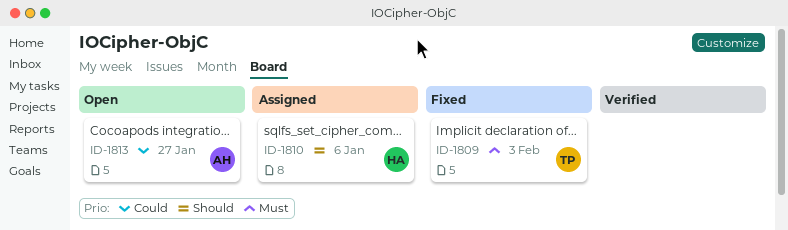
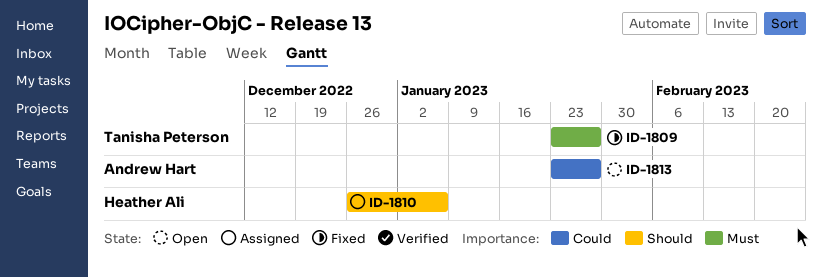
ID-1809, due: Feb 3 -> Jan 27

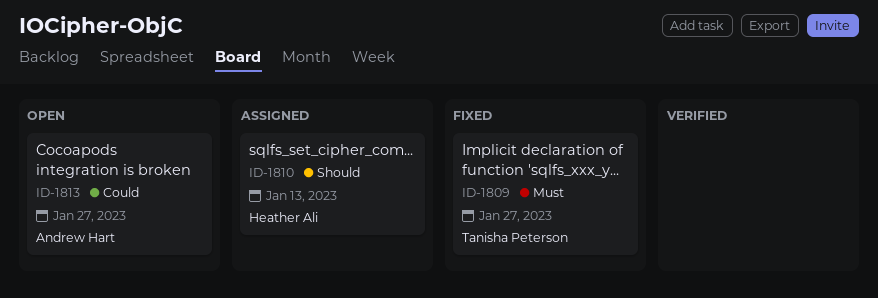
ID-1810, due: Jan 6 -> Jan 13

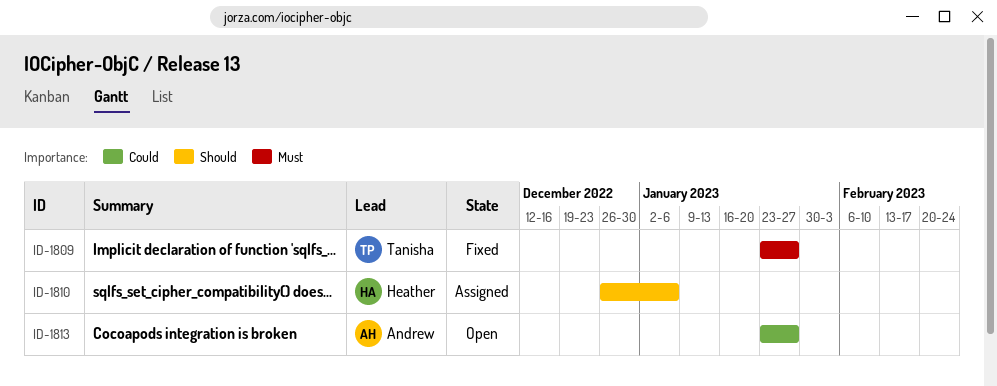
ID-1810, due: Jan 13 -> Jan 6

